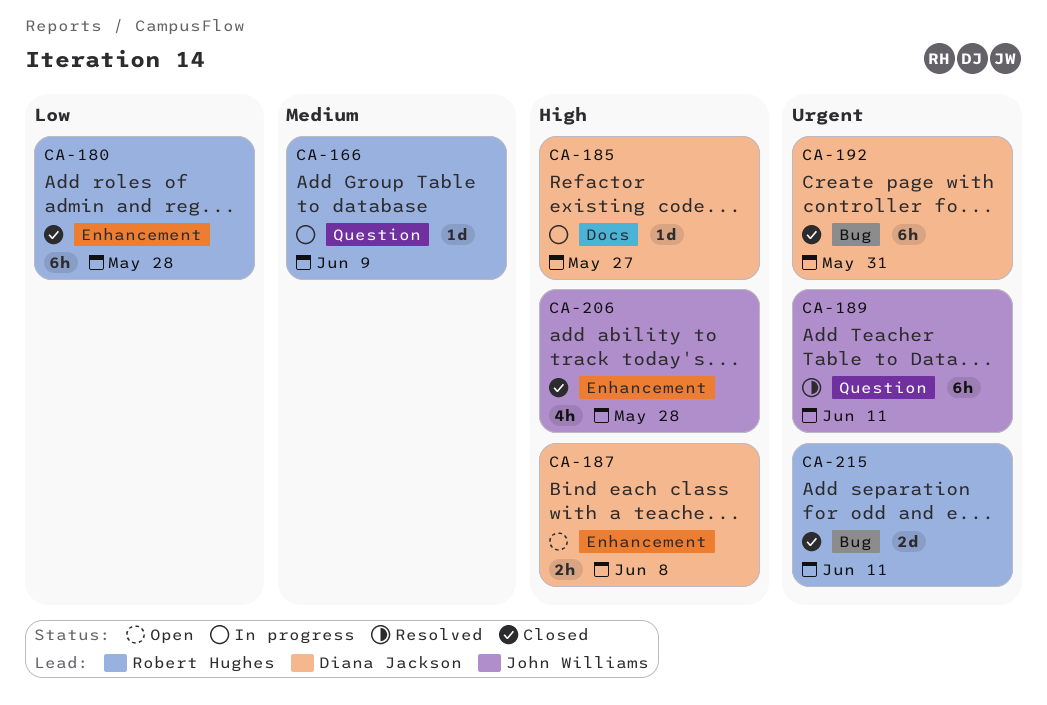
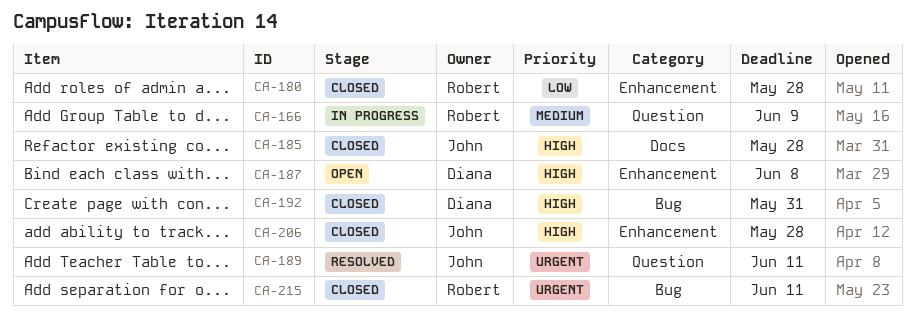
CA-185, status: In progress -> Closed
CA-185, owner: Diana Jackson -> John Williams
CA-185, due: May 27 -> May 28
CA-192, priority: Urgent -> High

